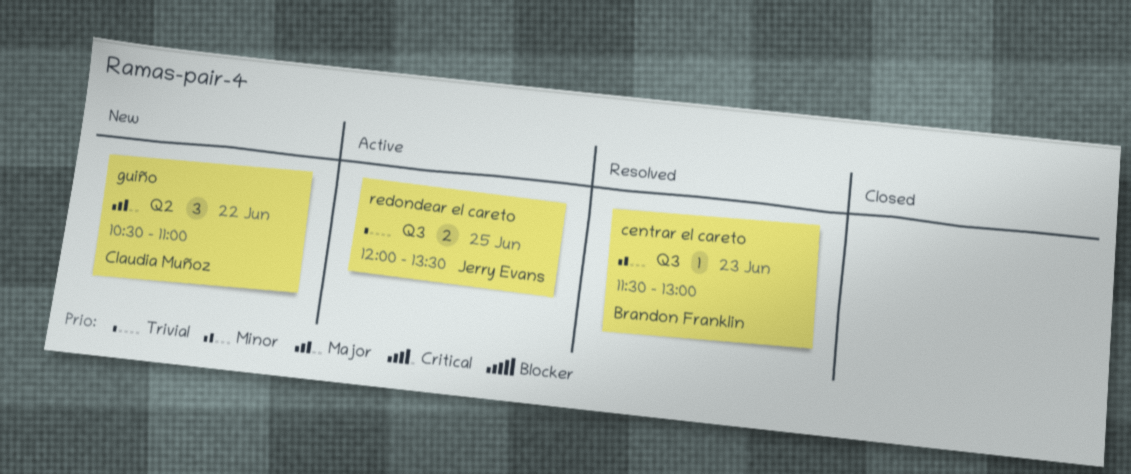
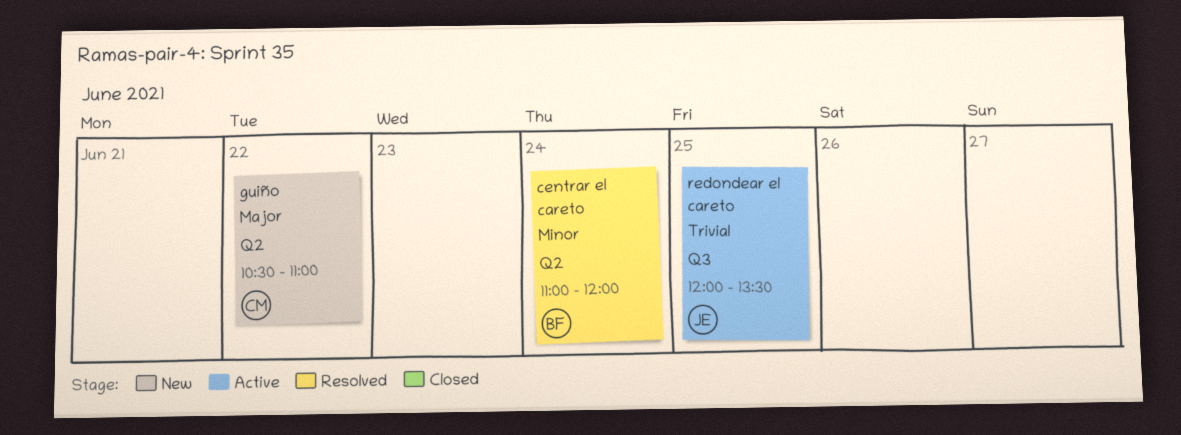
centrar el careto, label: Q3 -> Q2
centrar el careto, day: Jun 23 -> Jun 24
centrar el careto, begins: 11:30 -> 11:00
centrar el careto, ends: 13:00 -> 12:00

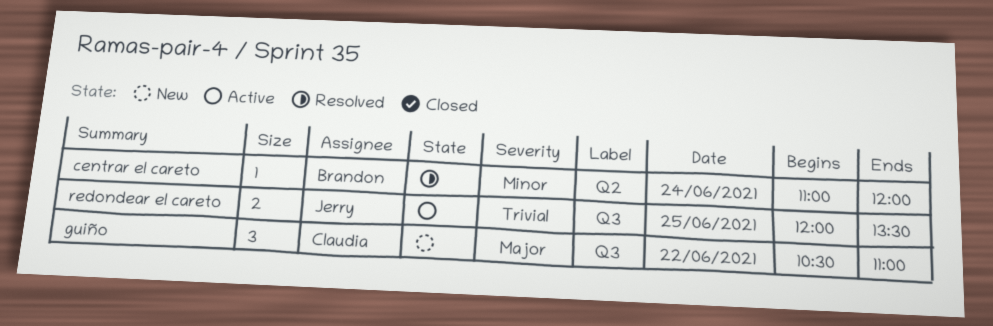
guiño, label: Q2 -> Q3

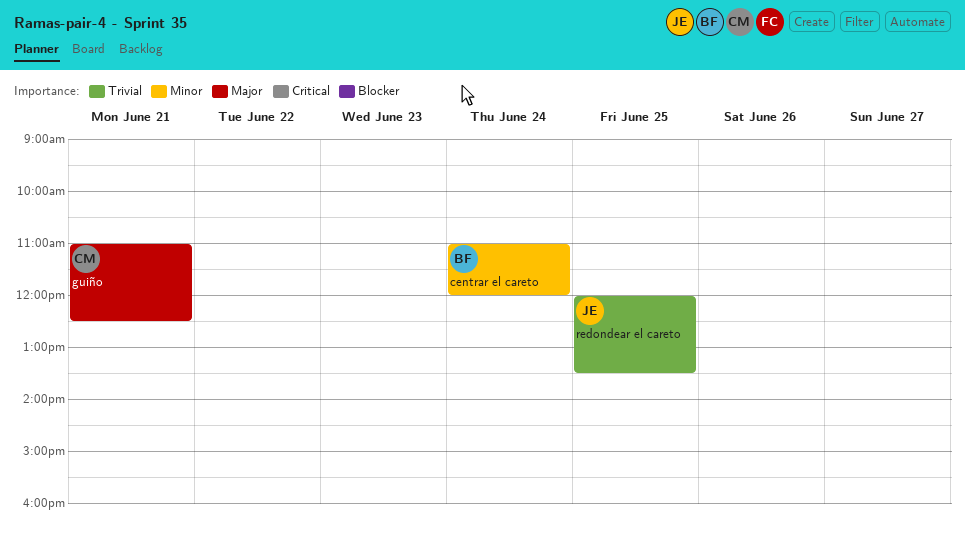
guiño, day: Jun 22 -> Jun 21
guiño, begins: 10:30 -> 11:00
guiño, ends: 11:00 -> 12:30

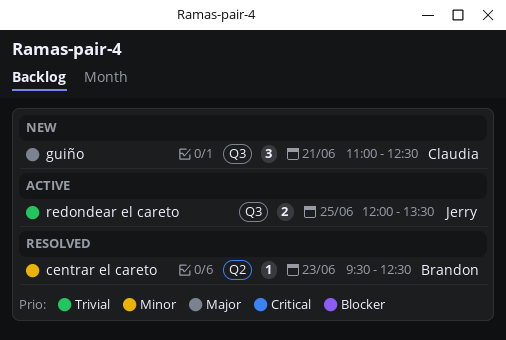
centrar el careto, day: Jun 24 -> Jun 23
centrar el careto, begins: 11:00 -> 09:30
centrar el careto, ends: 12:00 -> 12:30

